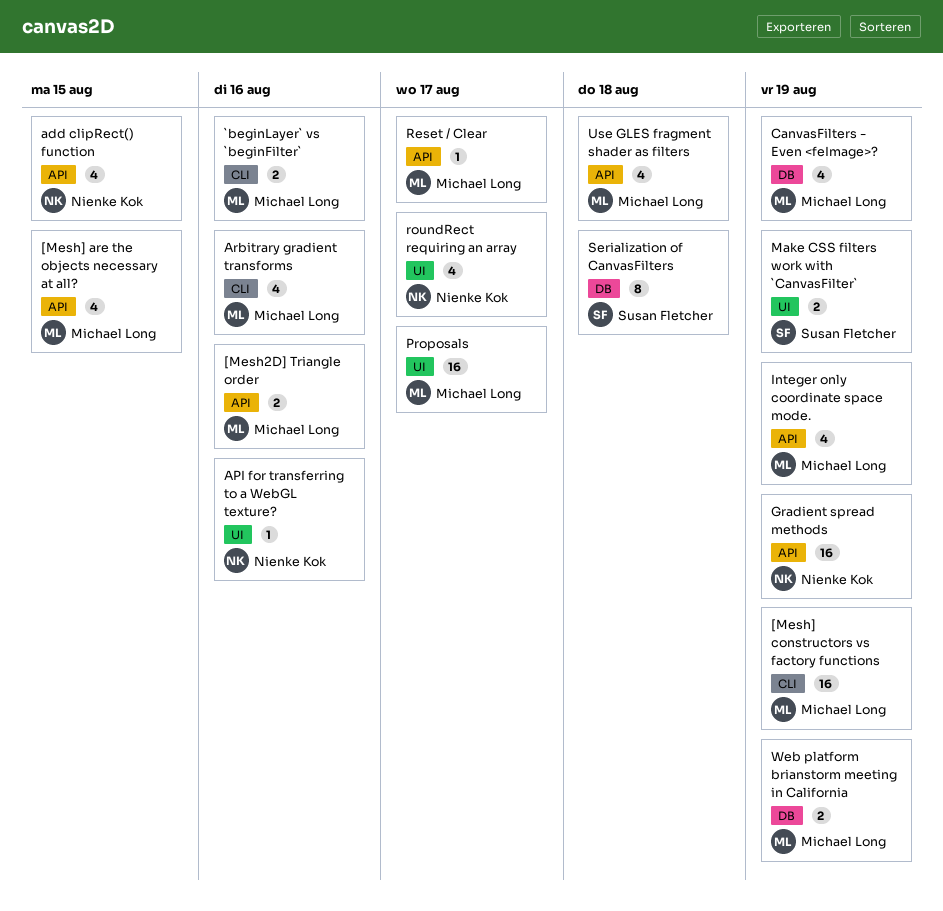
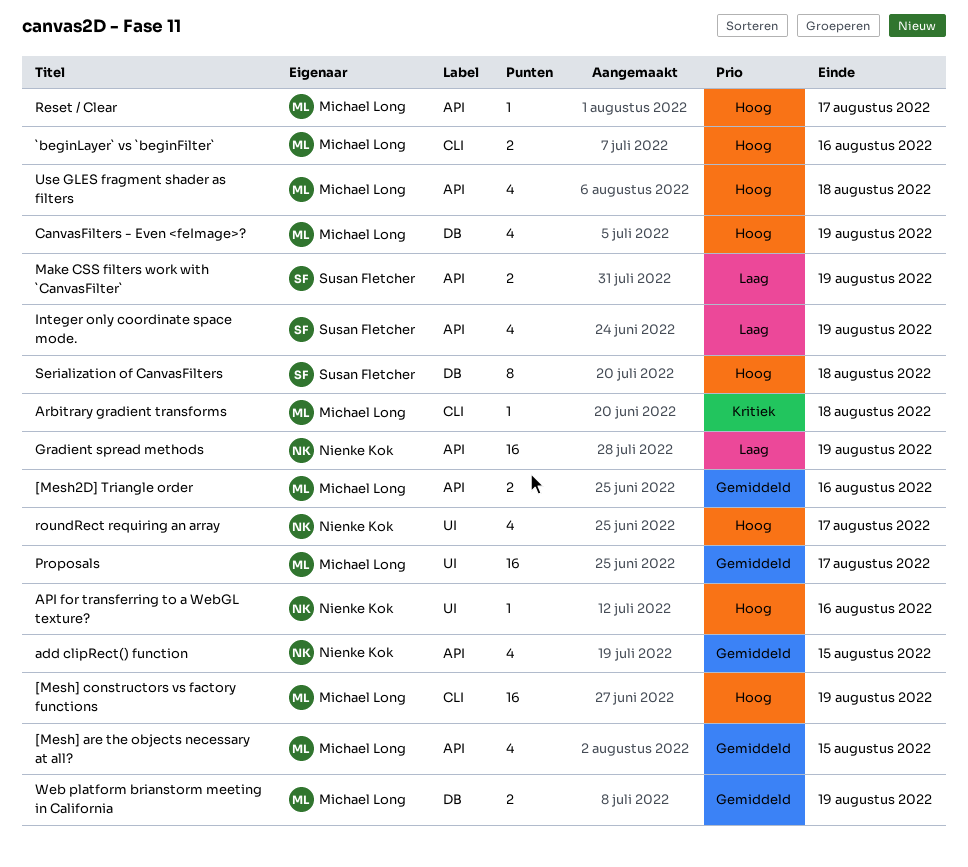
Arbitrary gradient transforms, estimate: 4 -> 1
Arbitrary gradient transforms, due: Aug 16 -> Aug 18
Integer only coordinate space mode., owner: Michael Long -> Susan Fletcher
Make CSS filters work with `CanvasFilter`, label: UI -> API

